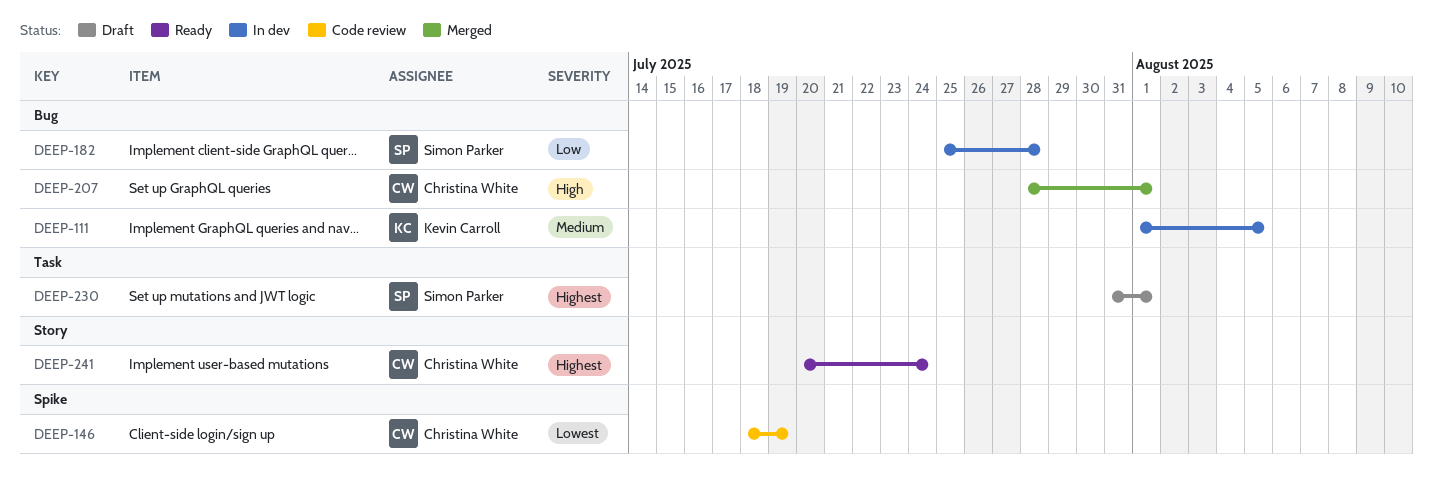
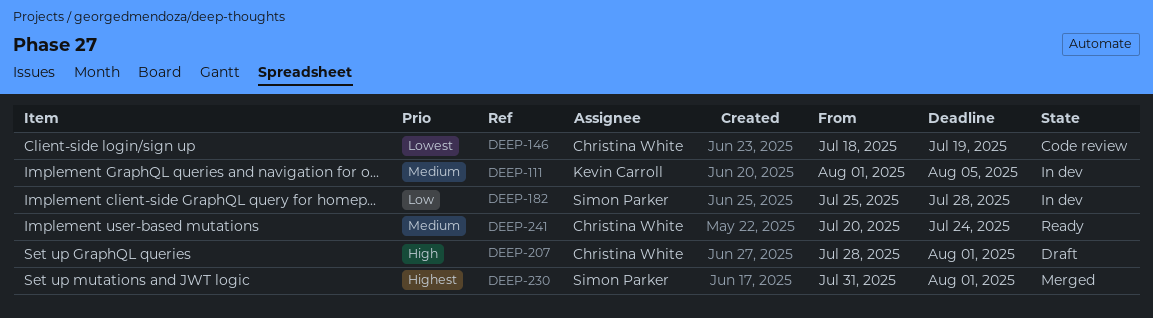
DEEP-207, status: Merged -> Draft
DEEP-230, status: Draft -> Merged
DEEP-241, priority: Highest -> Medium

